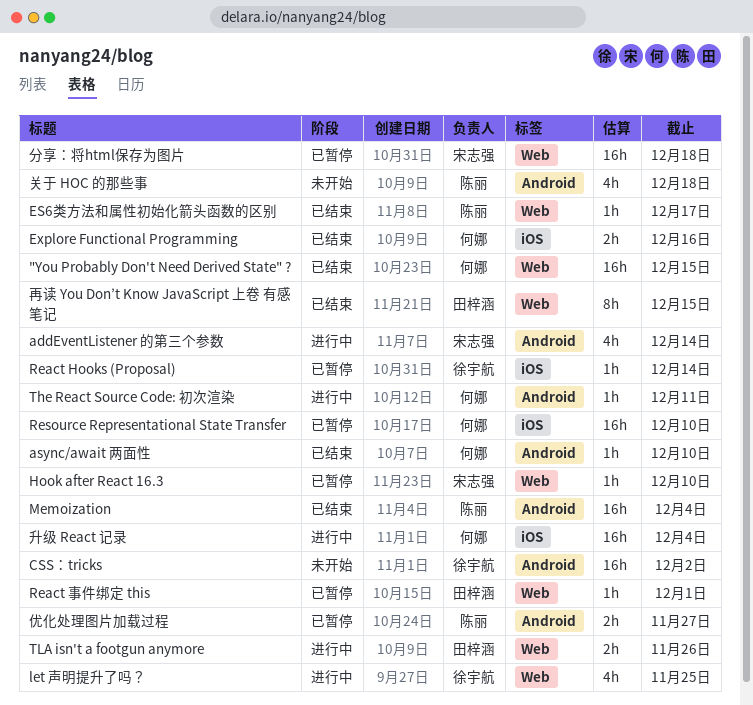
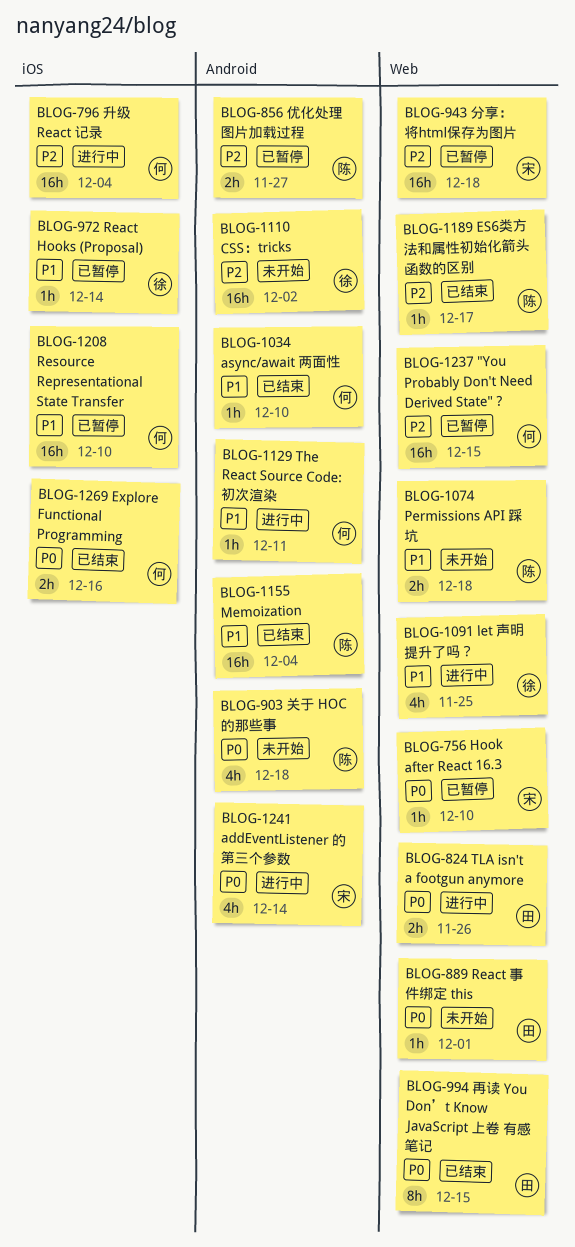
"You Probably Don't Need Derived State" ?, status: 已结束 -> 已暂停
Permissions API 踩坑: none -> present
React 事件绑定 this, status: 已暂停 -> 未开始

